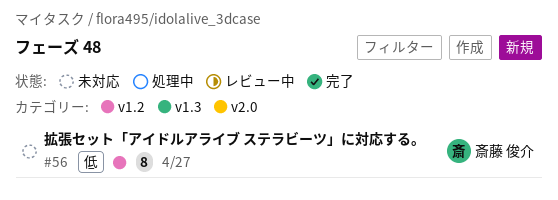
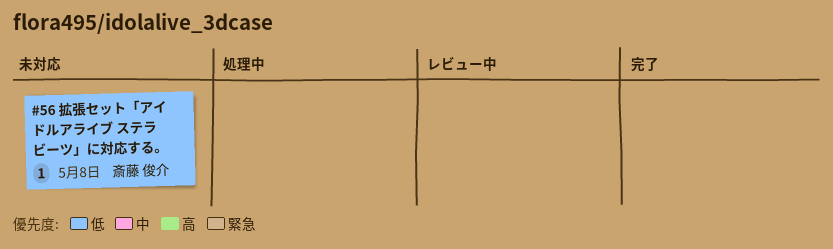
#56, estimate: 8 -> 1
#56, due: Apr 27 -> May 8

